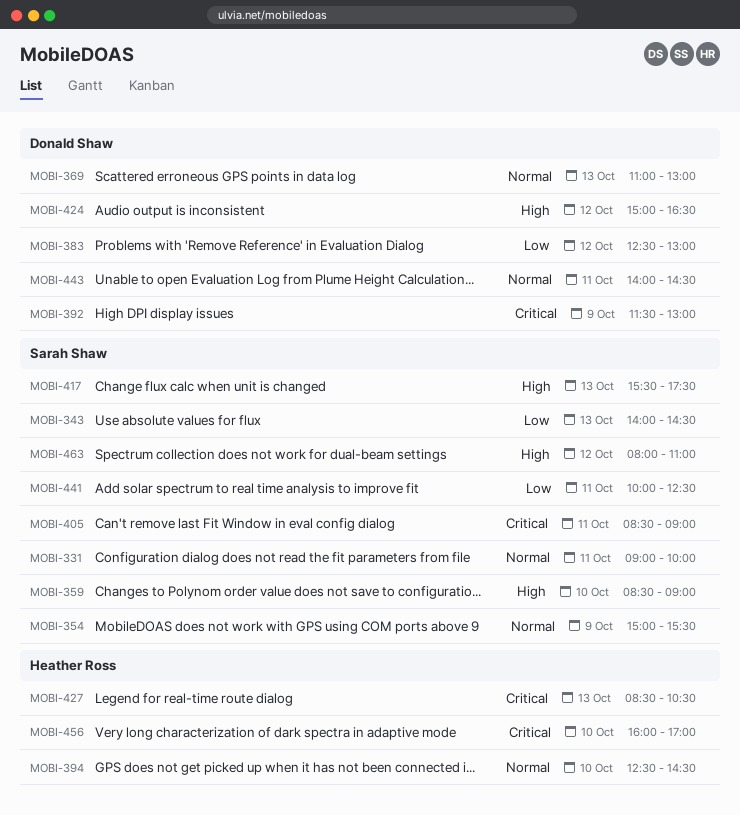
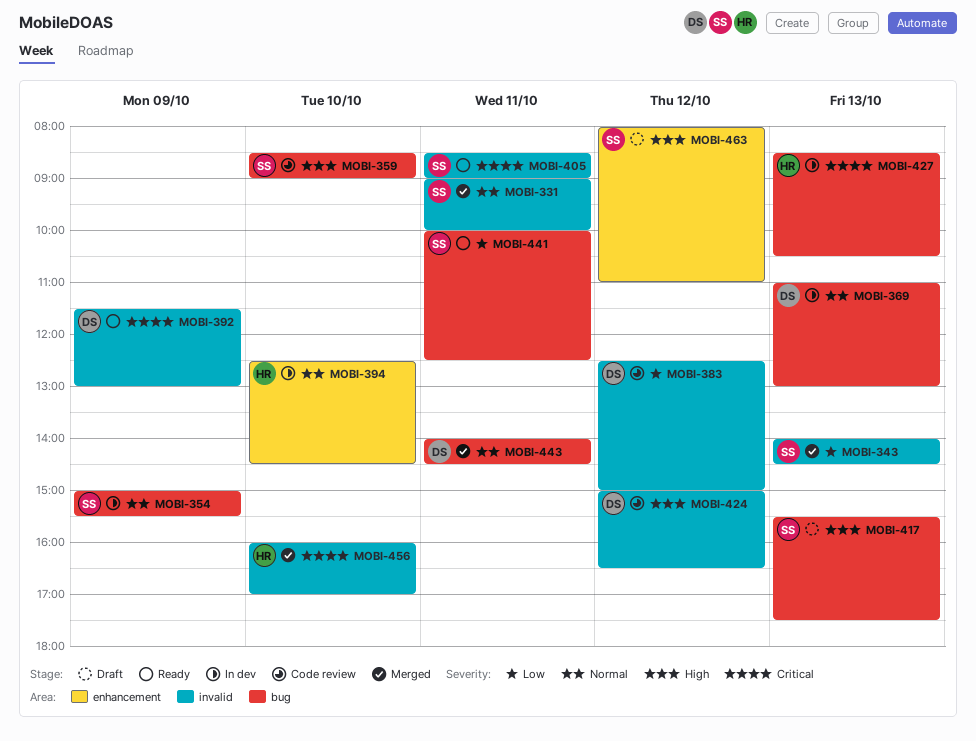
MOBI-383, ends: 13:00 -> 15:00

